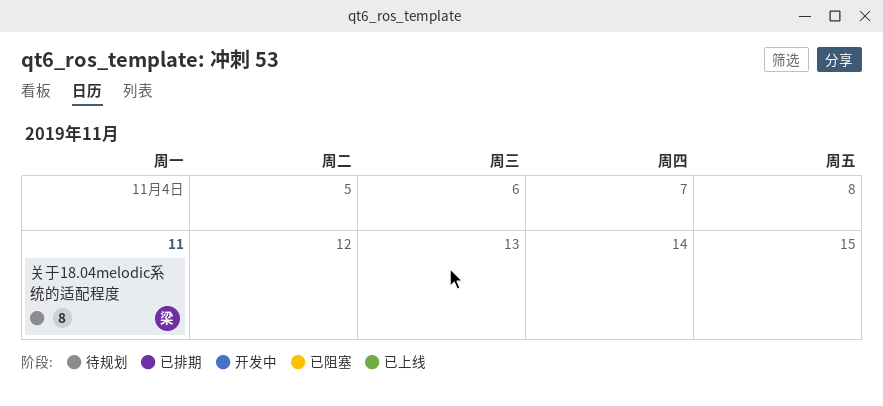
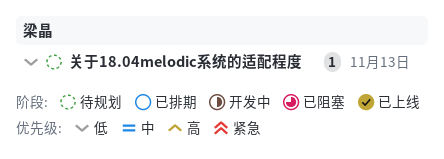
关于18.04melodic系统的适配程度, estimate: 8 -> 1
关于18.04melodic系统的适配程度, due: Nov 11 -> Nov 13

